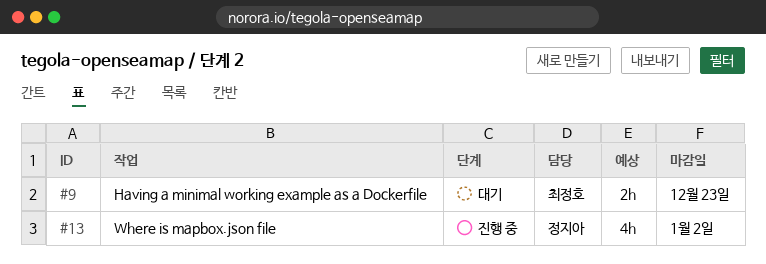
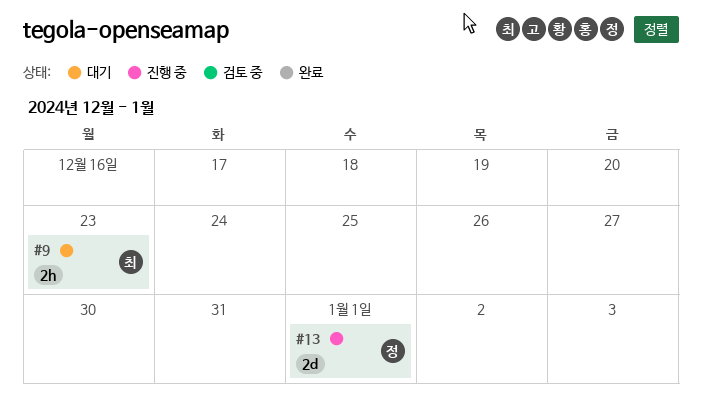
#13, estimate: 4h -> 2d
#13, due: Jan 2 -> Jan 1

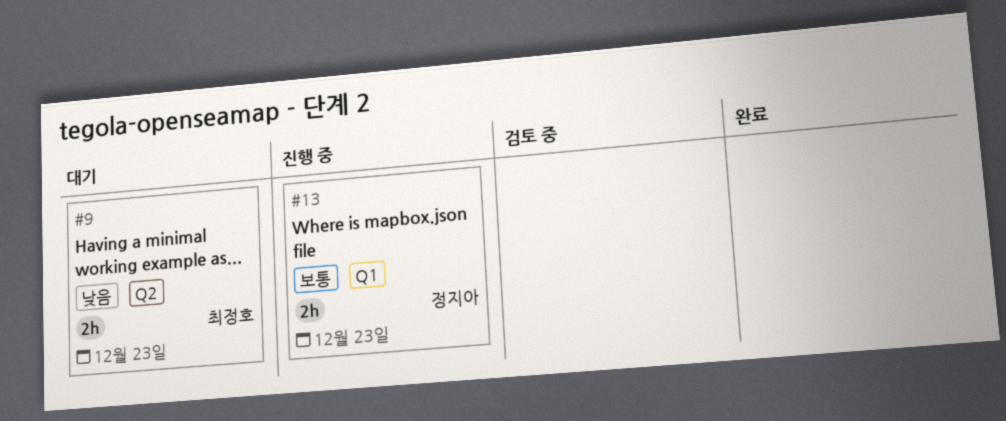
#13, estimate: 2d -> 2h
#13, due: Jan 1 -> Dec 23

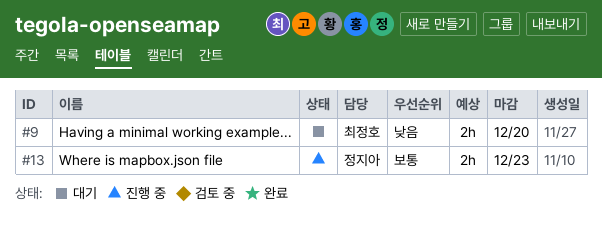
#9, due: Dec 23 -> Dec 20

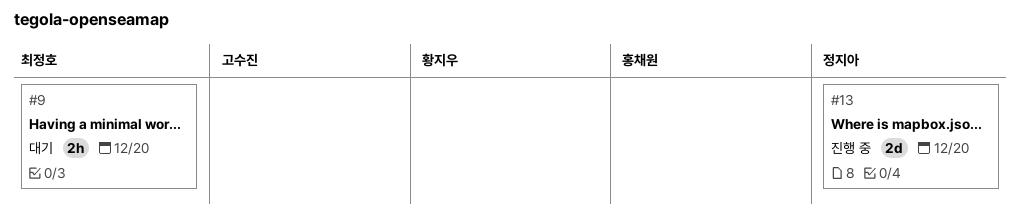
#13, estimate: 2h -> 2d
#13, due: Dec 23 -> Dec 20

